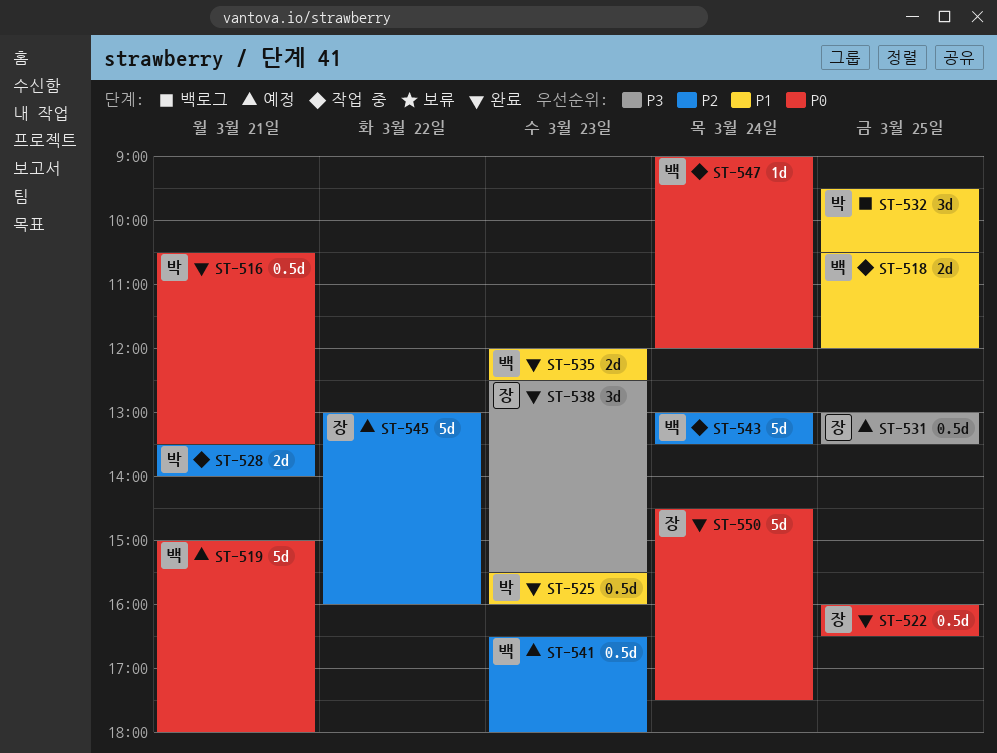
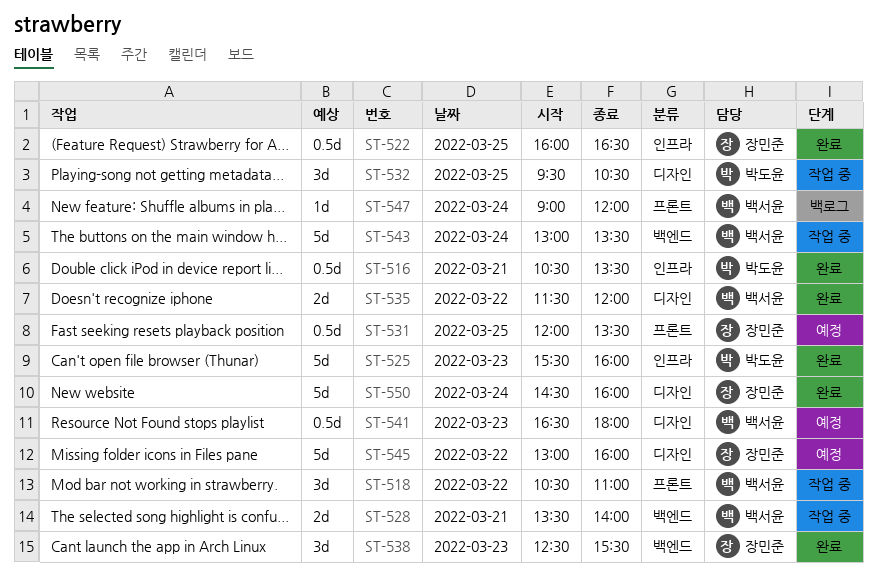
ST-518, estimate: 2d -> 3d
ST-518, day: Mar 25 -> Mar 22
ST-518, ends: 12:00 -> 11:00
ST-519: present -> none
ST-525, estimate: 0.5d -> 5d
ST-528, owner: 박도윤 -> 백서윤
ST-531, begins: 13:00 -> 12:00
ST-532, status: 백로그 -> 작업 중
ST-535, day: Mar 23 -> Mar 22
ST-535, begins: 12:00 -> 11:30
ST-535, ends: 12:30 -> 12:00
ST-547, status: 작업 중 -> 백로그
ST-550, ends: 17:30 -> 16:00

